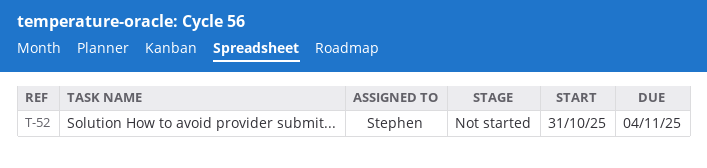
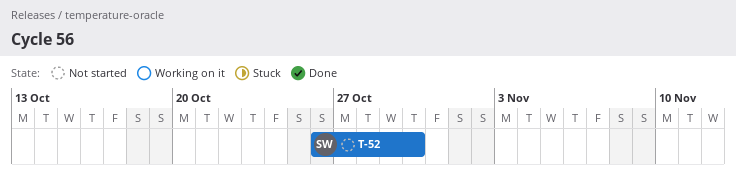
T-52, start: Oct 31 -> Oct 26
T-52, due: Nov 4 -> Oct 30

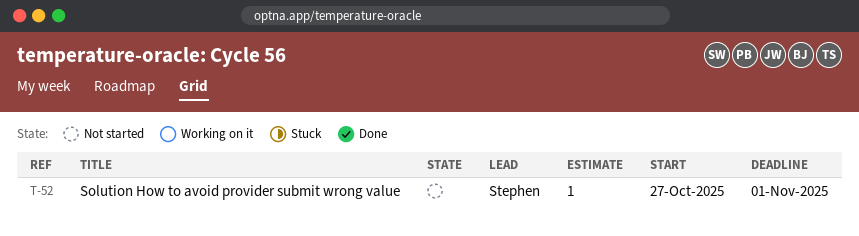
T-52, start: Oct 26 -> Oct 27
T-52, due: Oct 30 -> Nov 1

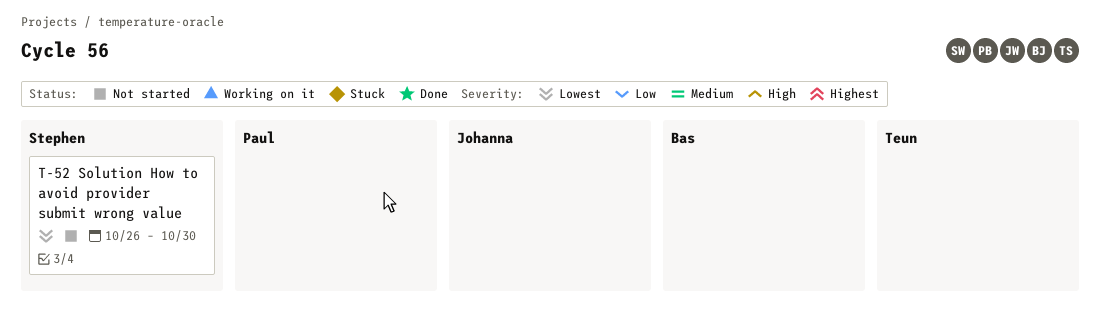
T-52, start: Oct 27 -> Oct 26
T-52, due: Nov 1 -> Oct 30

